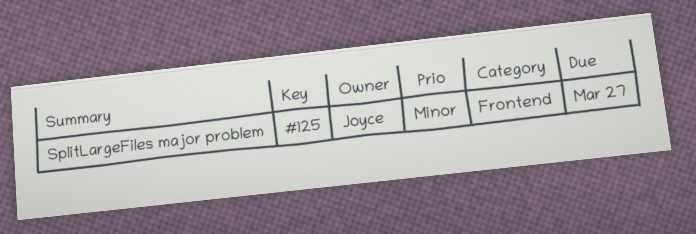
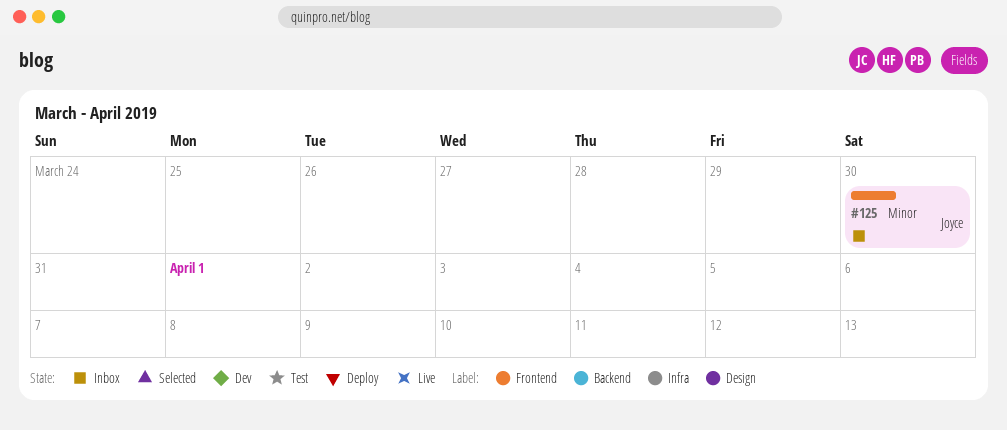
#125, due: Mar 27 -> Mar 30

